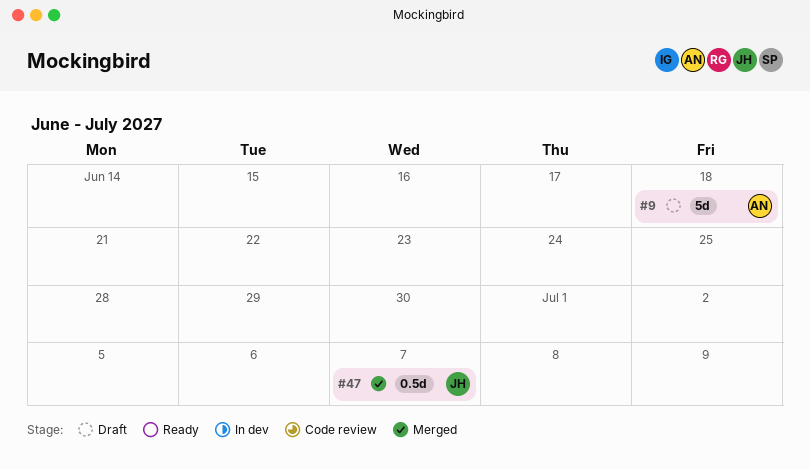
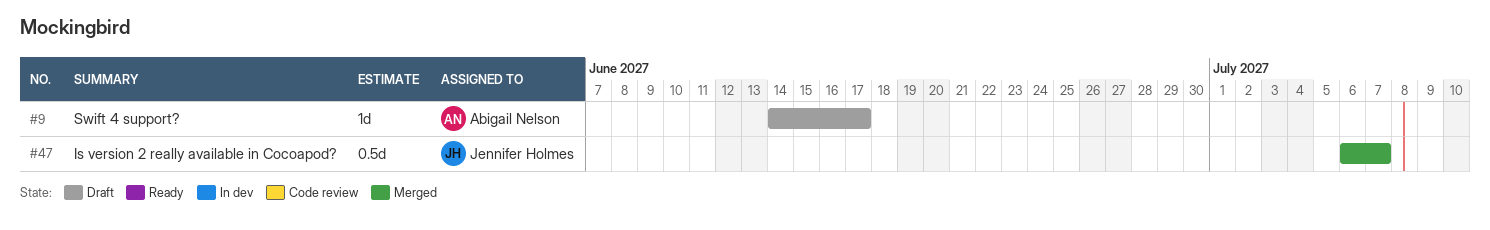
#9, estimate: 5d -> 1d
#9, due: Jun 18 -> Jun 17

